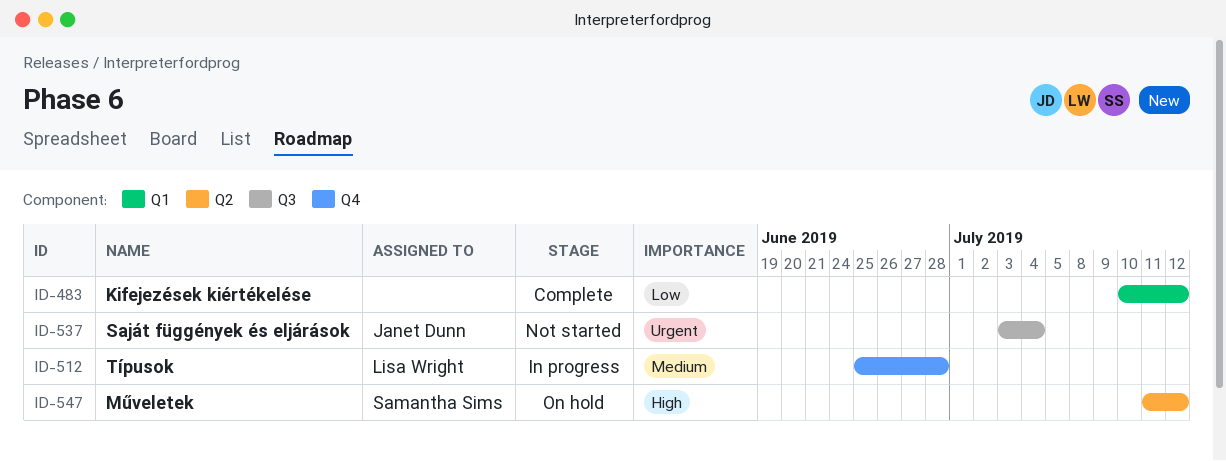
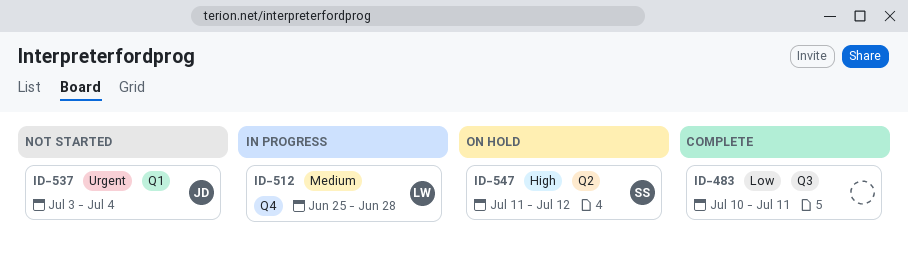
ID-483, label: Q1 -> Q3
ID-483, due: Jul 12 -> Jul 11
ID-537, label: Q3 -> Q1

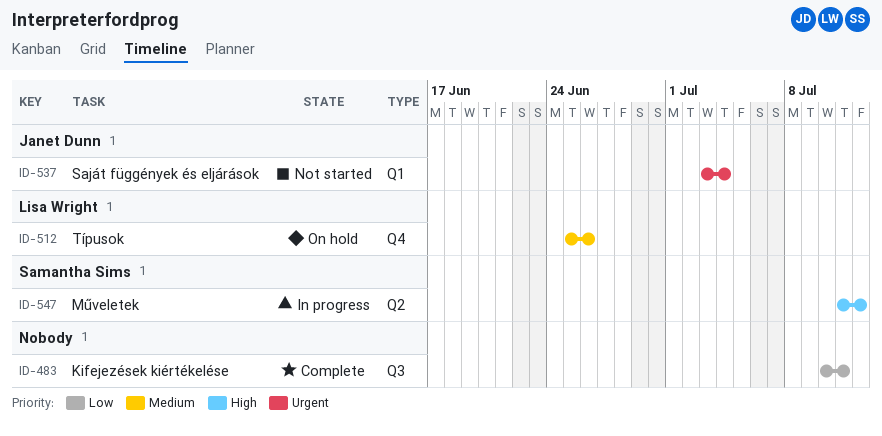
ID-512, status: In progress -> On hold
ID-512, due: Jun 28 -> Jun 26
ID-547, status: On hold -> In progress

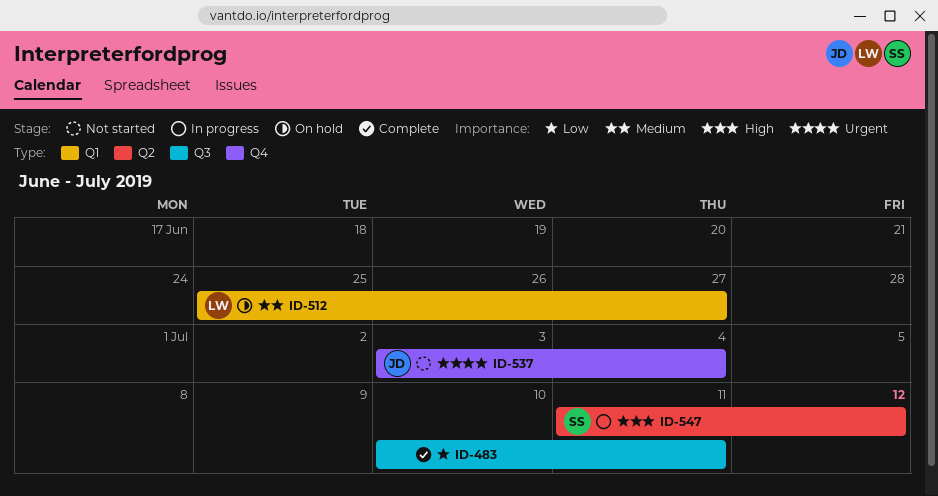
ID-512, label: Q4 -> Q1
ID-512, due: Jun 26 -> Jun 27
ID-537, label: Q1 -> Q4

